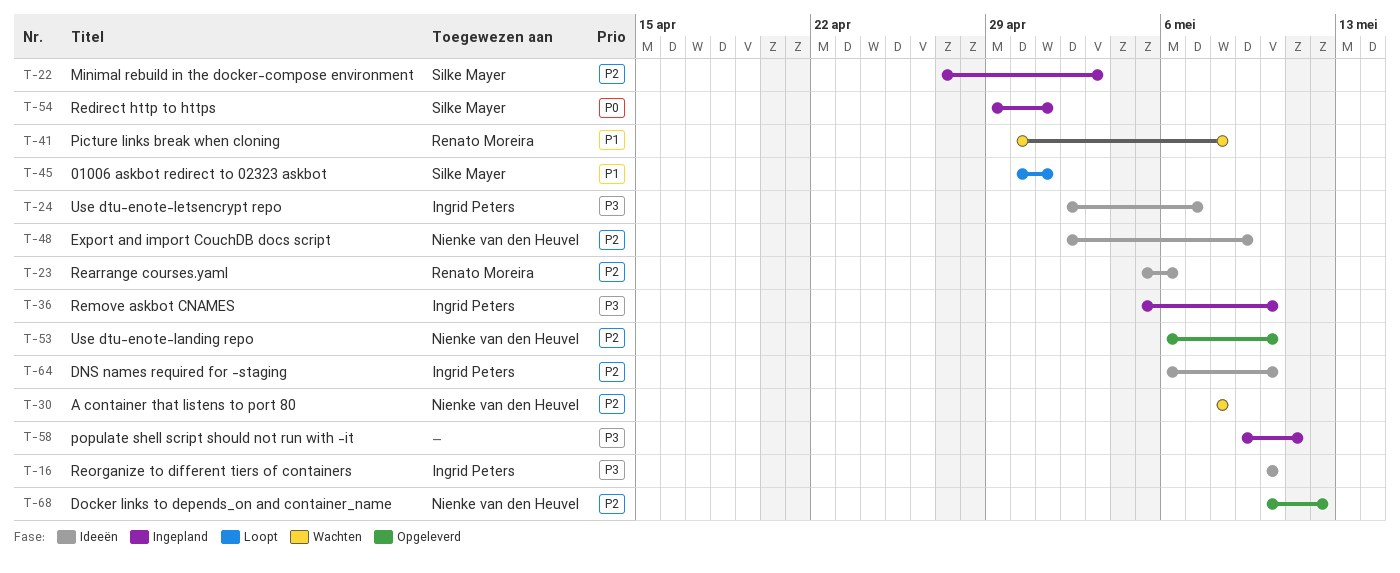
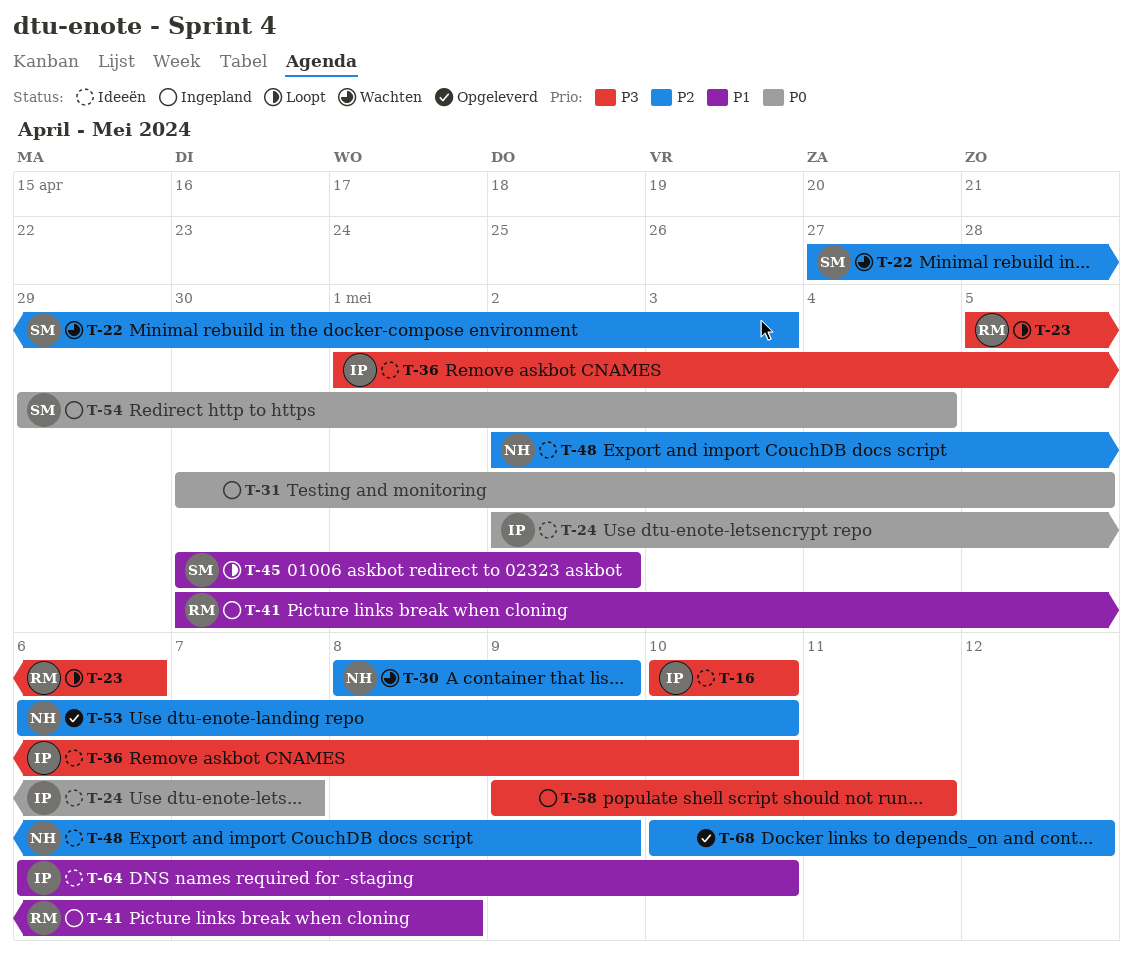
T-22, status: Ingepland -> Wachten
T-23, status: Ideeën -> Loopt
T-23, priority: P2 -> P3
T-24, priority: P3 -> P0
T-30, due: May 8 -> May 9
T-31: none -> present
T-36, status: Ingepland -> Ideeën
T-36, start: May 5 -> May 1
T-41, status: Wachten -> Ingepland
T-45, due: May 1 -> May 2
T-54, due: May 1 -> May 4
T-64, priority: P2 -> P1
T-68, owner: Nienke van den Heuvel -> none

